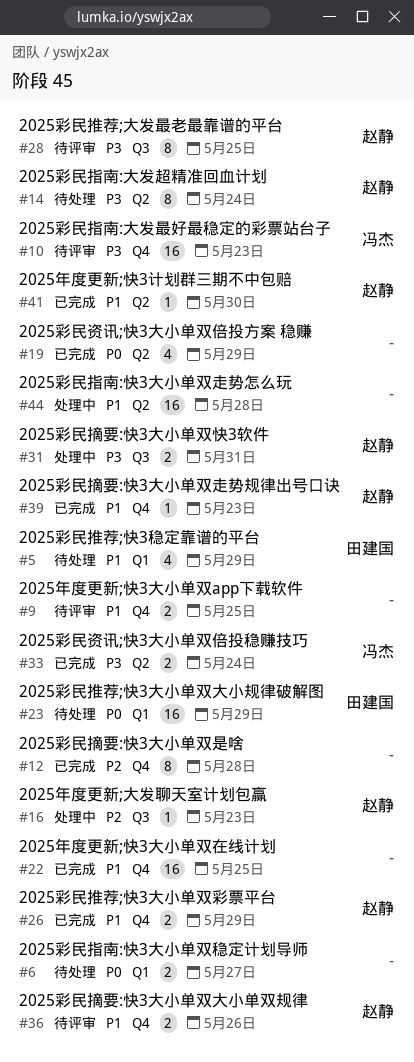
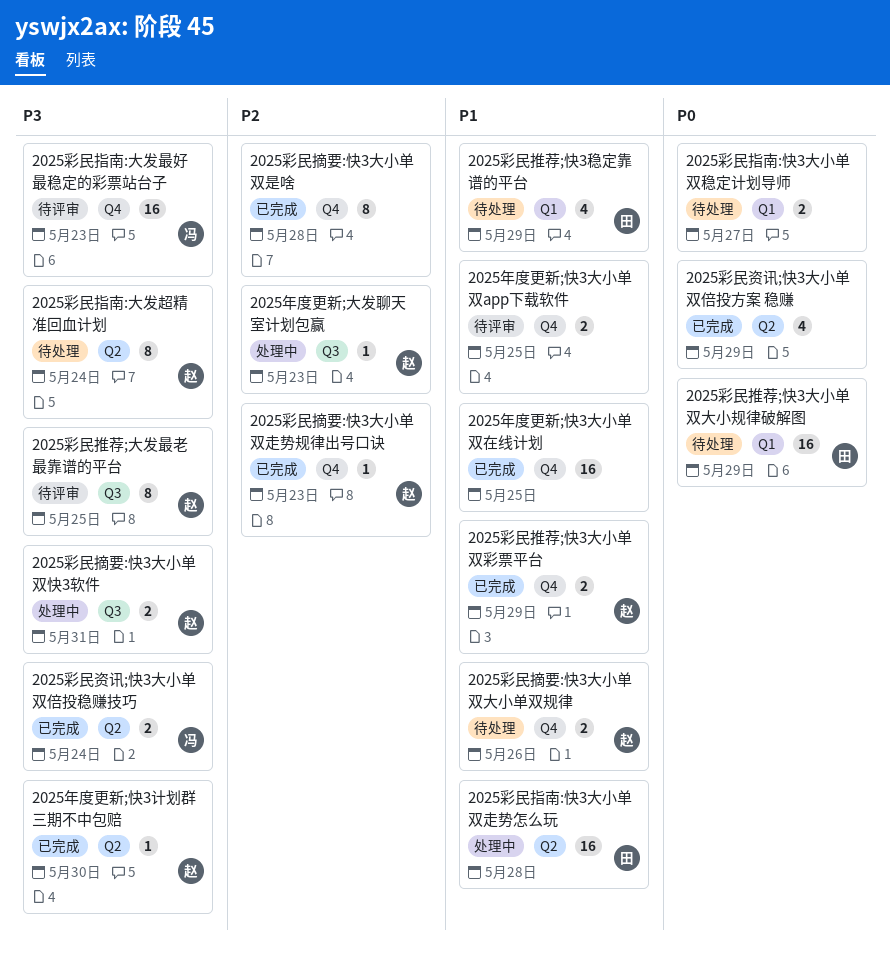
2025年度更新;快3计划群三期不中包赔, priority: P1 -> P3
2025彩民指南:快3大小单双走势怎么玩, owner: none -> 田建国
2025彩民摘要:快3大小单双大小单双规律, status: 待评审 -> 待处理
2025彩民摘要:快3大小单双走势规律出号口诀, priority: P1 -> P2

